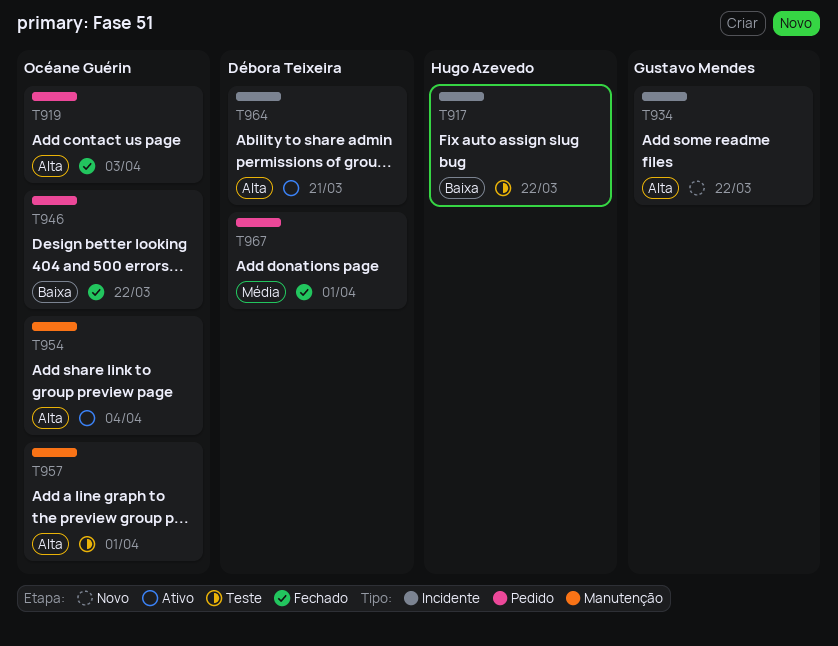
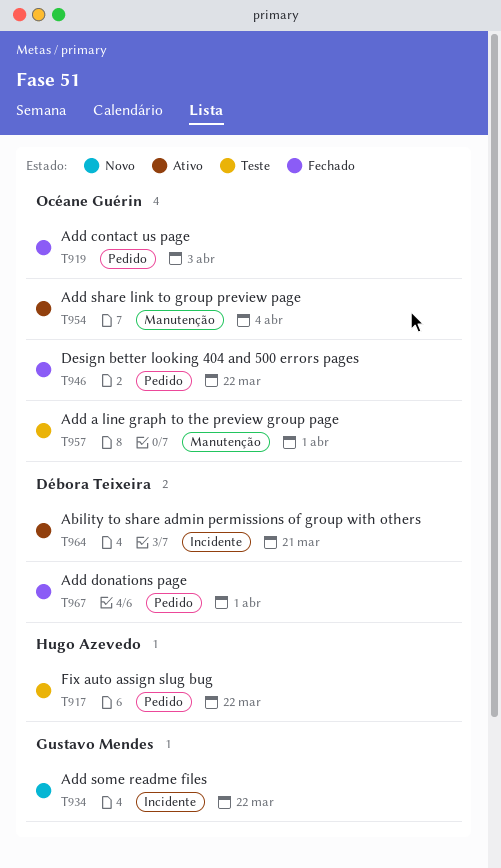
T917, label: Incidente -> Pedido

